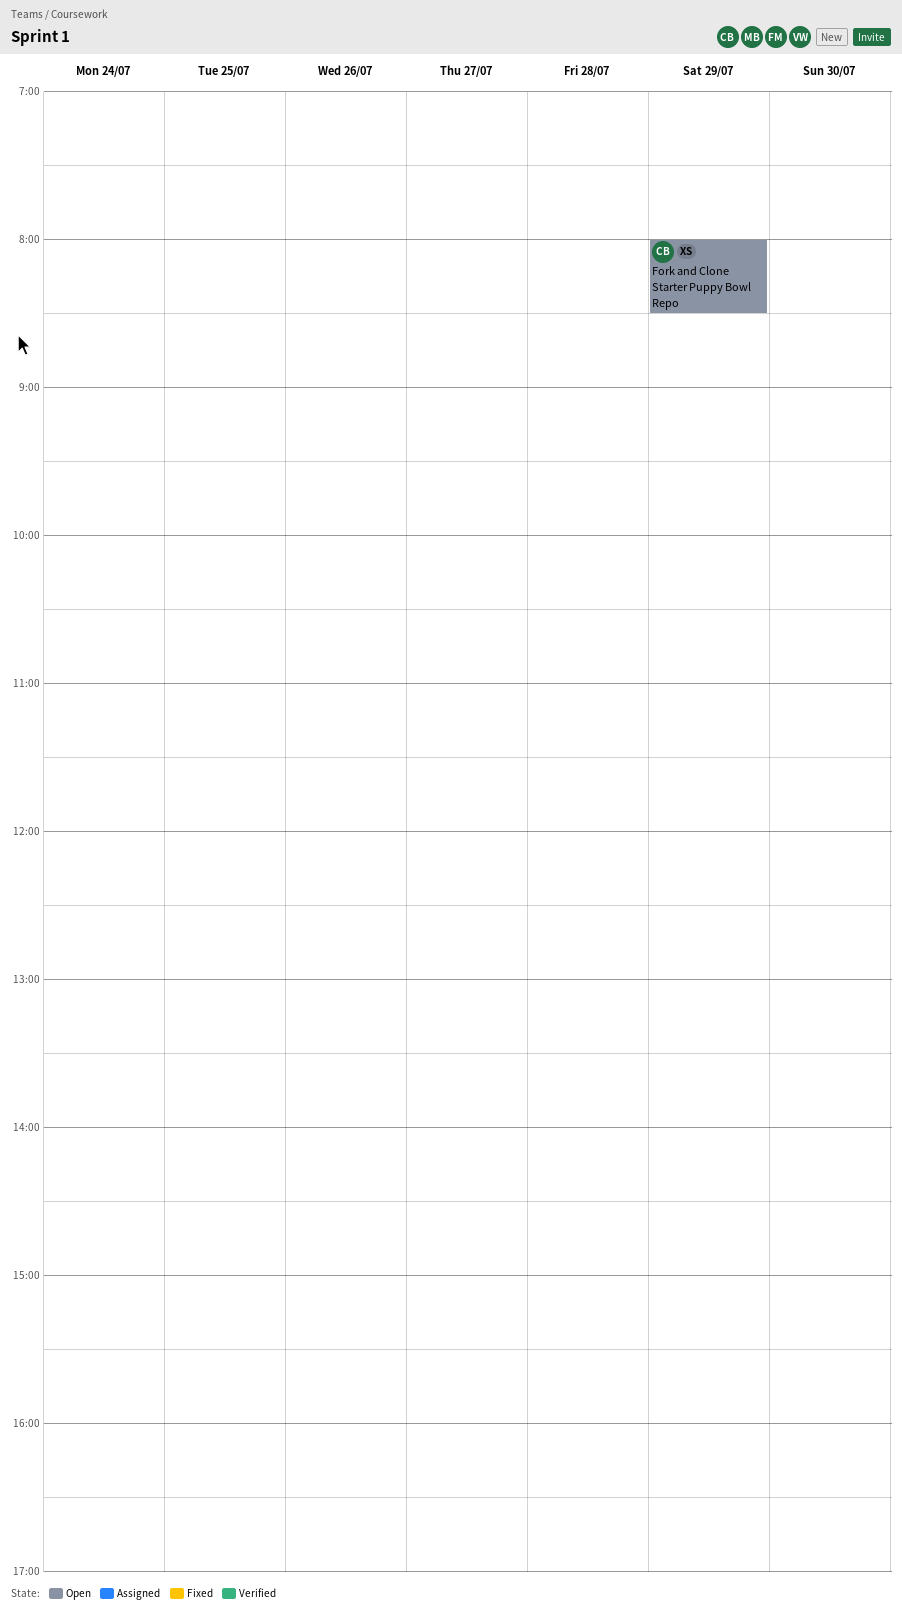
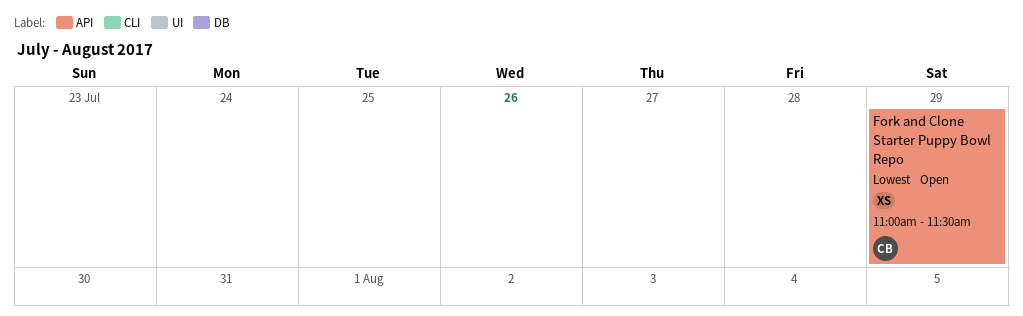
Fork and Clone Starter Puppy Bowl Repo, begins: 08:00 -> 11:00
Fork and Clone Starter Puppy Bowl Repo, ends: 08:30 -> 11:30

